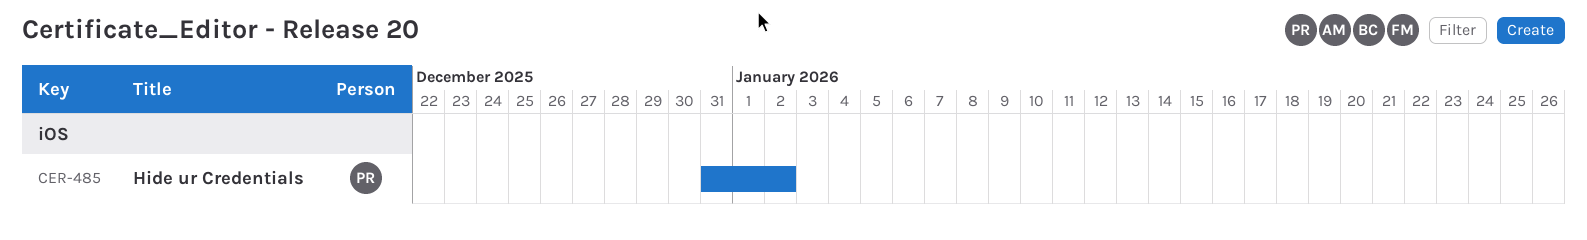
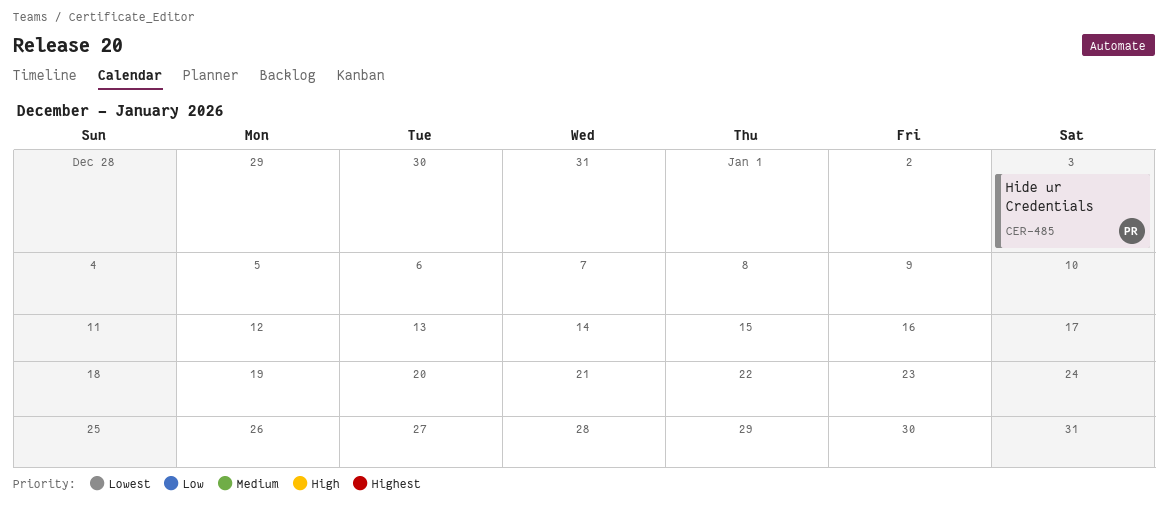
CER-485, due: Jan 2 -> Jan 3

